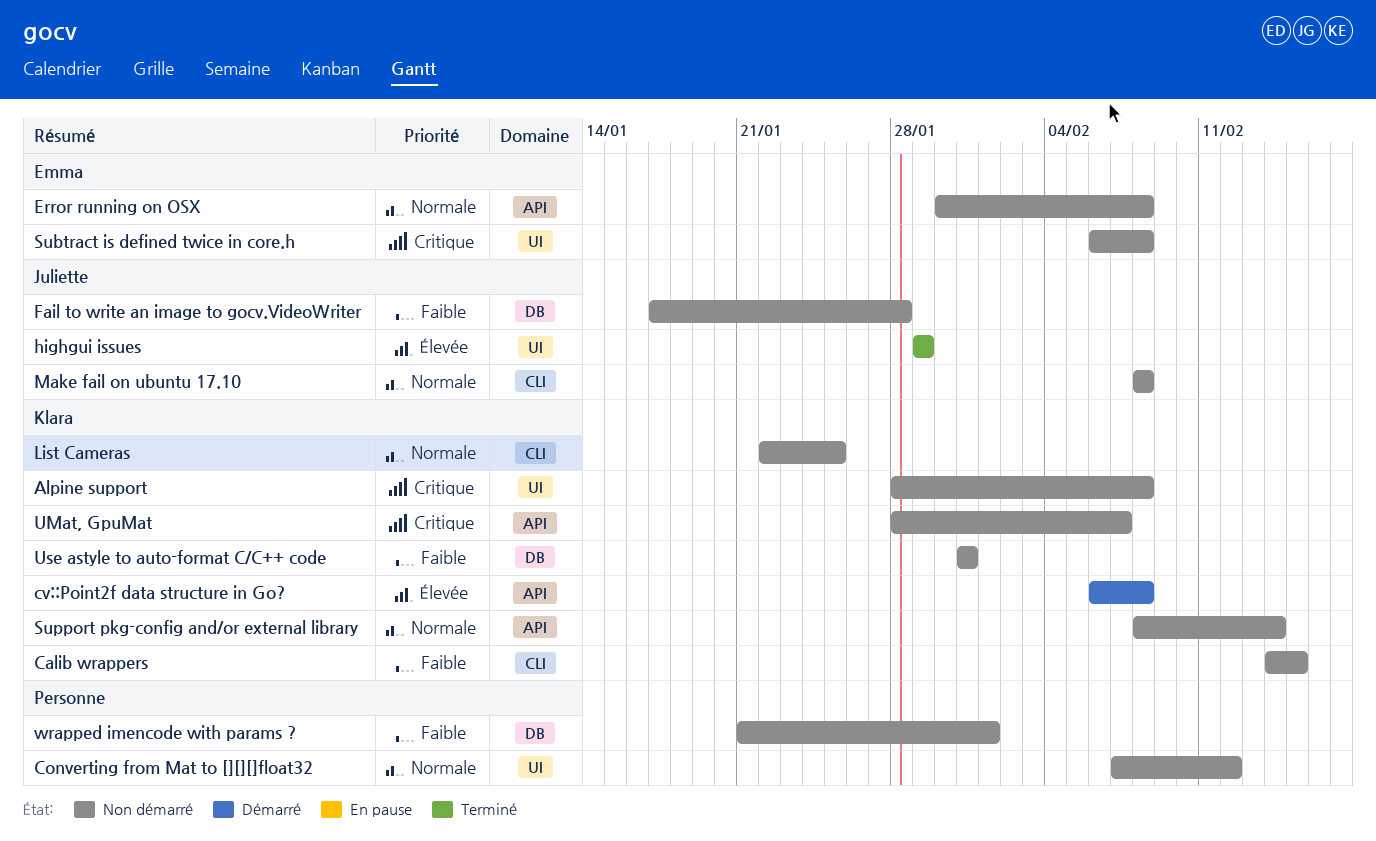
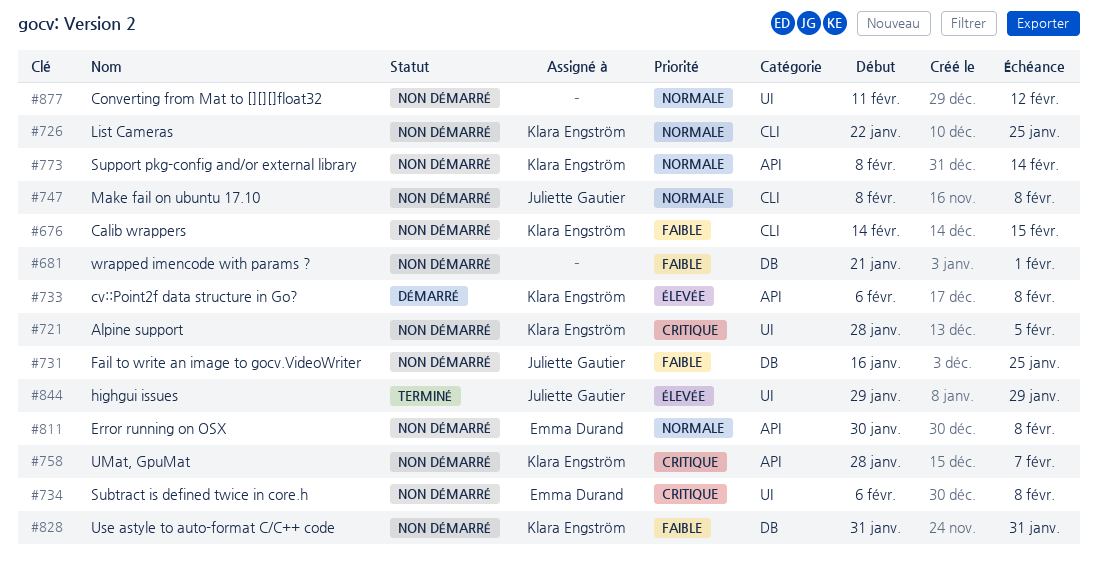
Alpine support, due: Feb 8 -> Feb 5
Converting from Mat to [][][]float32, start: Feb 7 -> Feb 11
Fail to write an image to gocv.VideoWriter, start: Jan 17 -> Jan 16
Fail to write an image to gocv.VideoWriter, due: Jan 28 -> Jan 25

